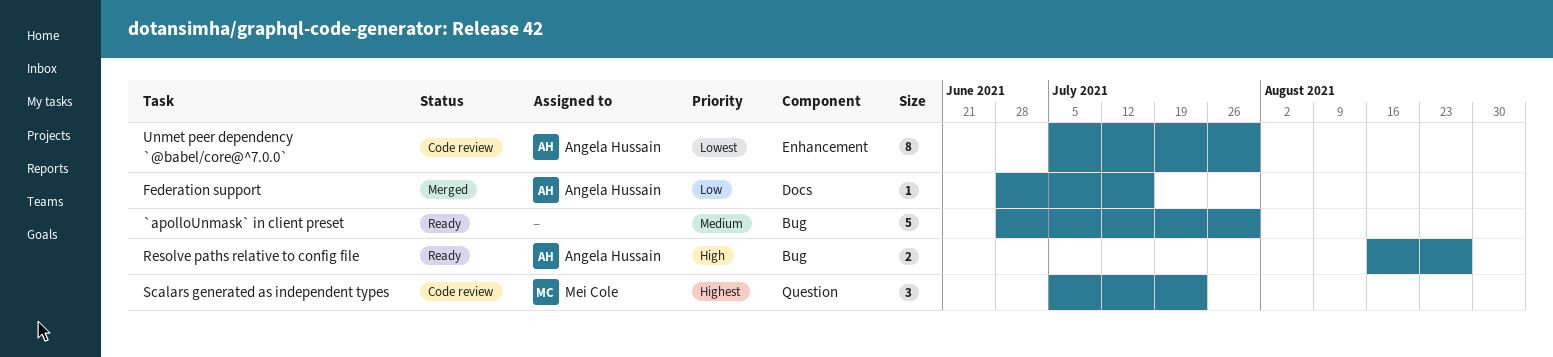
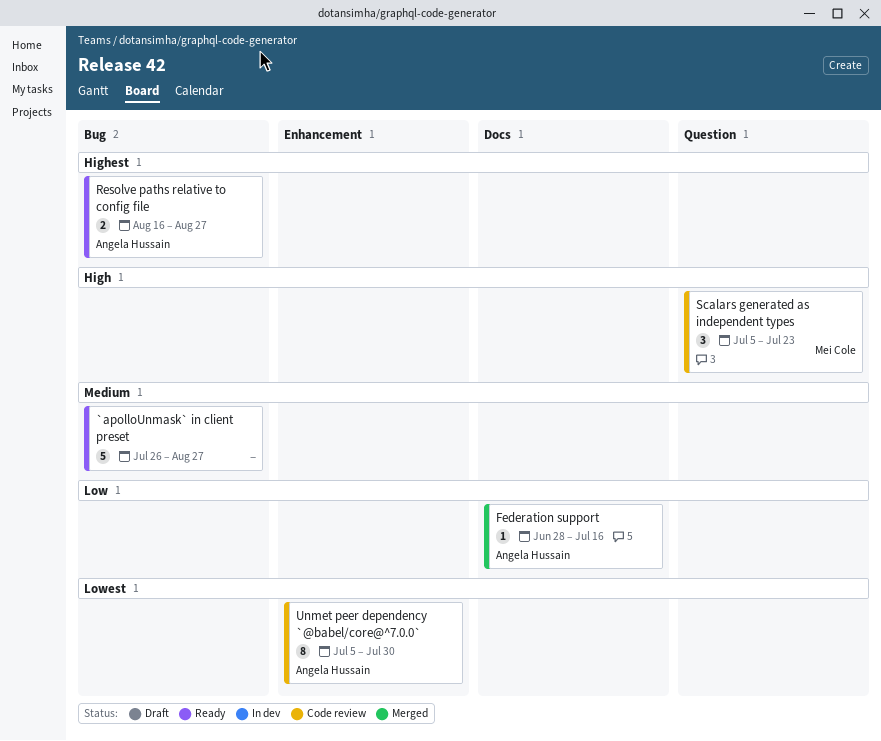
`apolloUnmask` in client preset, start: Jun 28 -> Jul 26
`apolloUnmask` in client preset, due: Jul 30 -> Aug 27
Resolve paths relative to config file, priority: High -> Highest
Scalars generated as independent types, priority: Highest -> High

